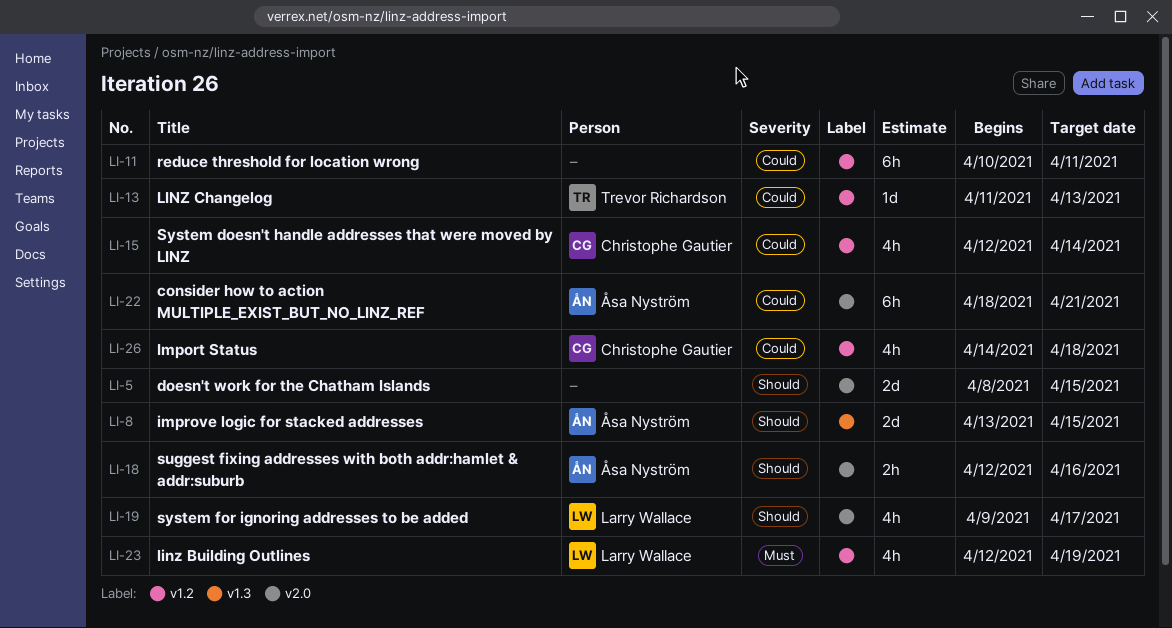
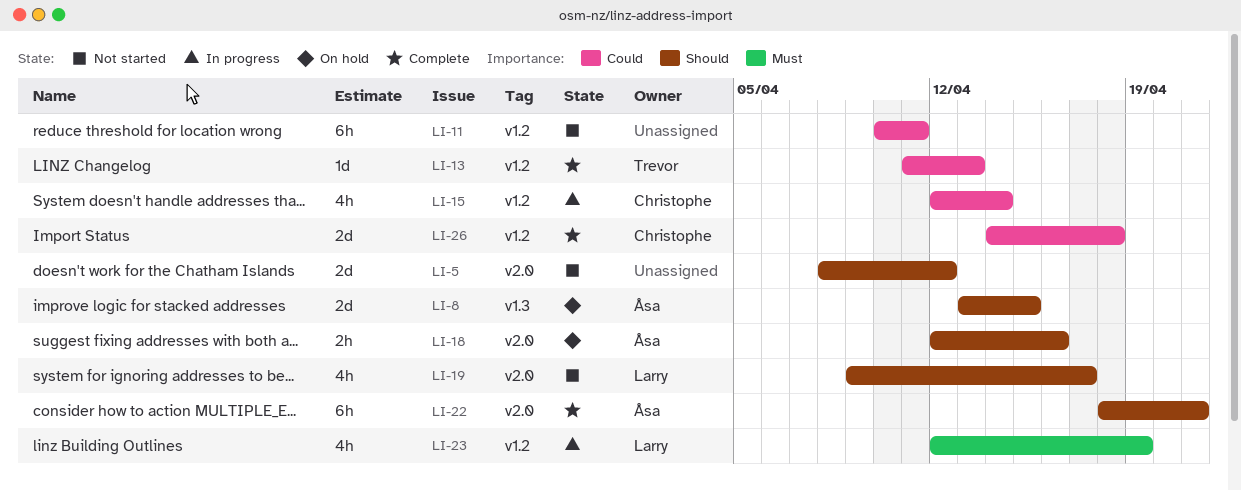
LI-5, due: Apr 15 -> Apr 12
LI-22, priority: Could -> Should
LI-26, estimate: 4h -> 2d

